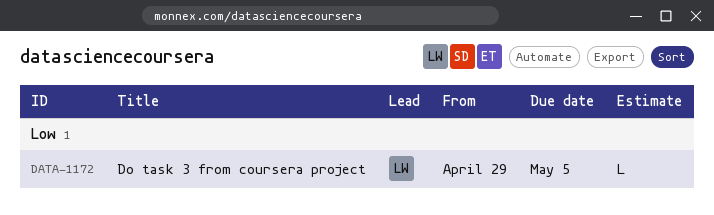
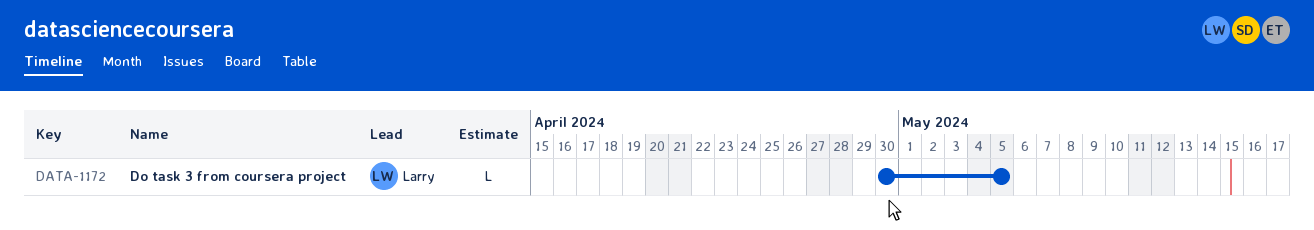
DATA-1172, start: Apr 29 -> Apr 30

